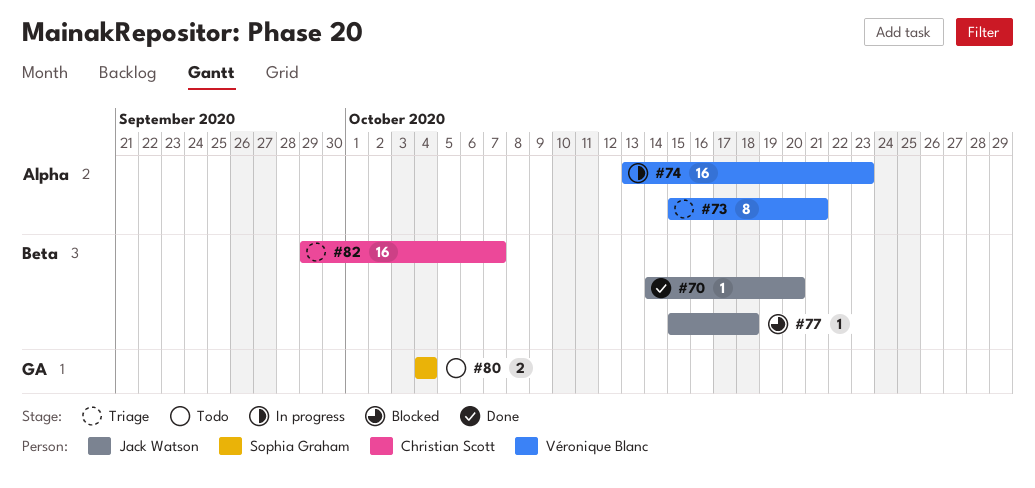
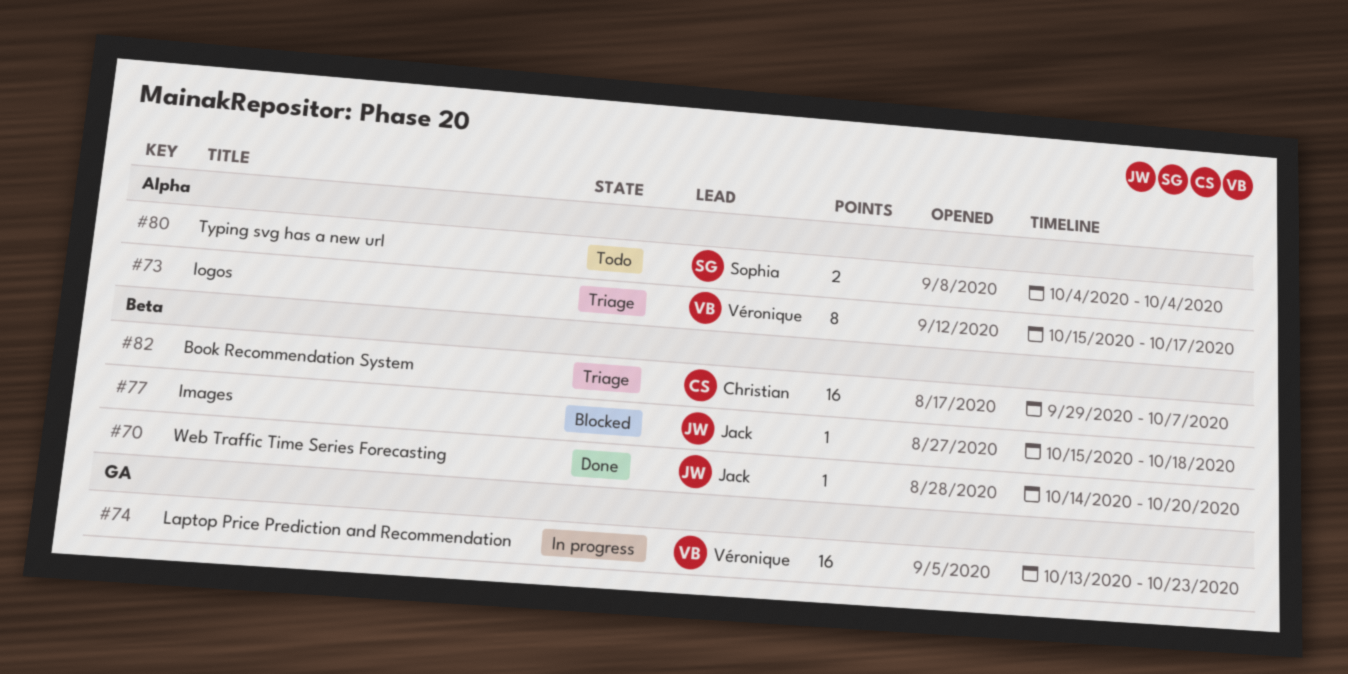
#73, due: Oct 21 -> Oct 17
#74, label: Alpha -> GA
#80, label: GA -> Alpha

